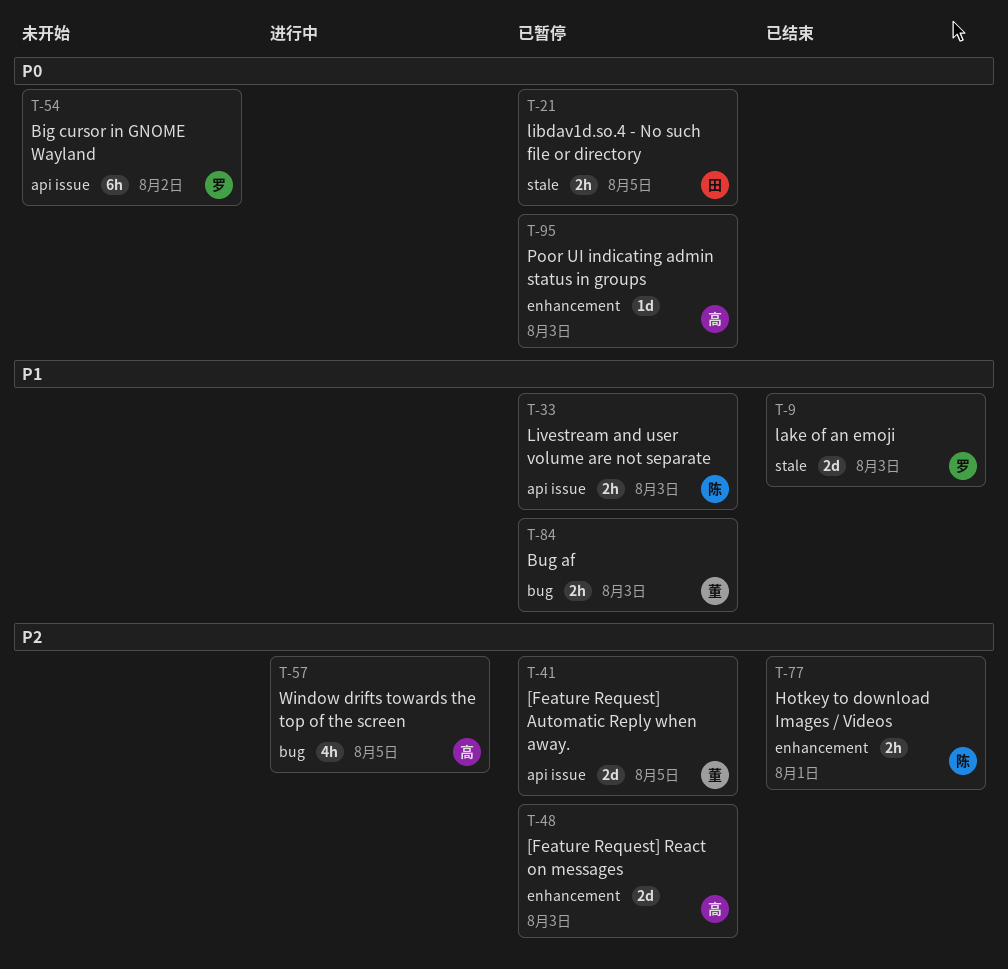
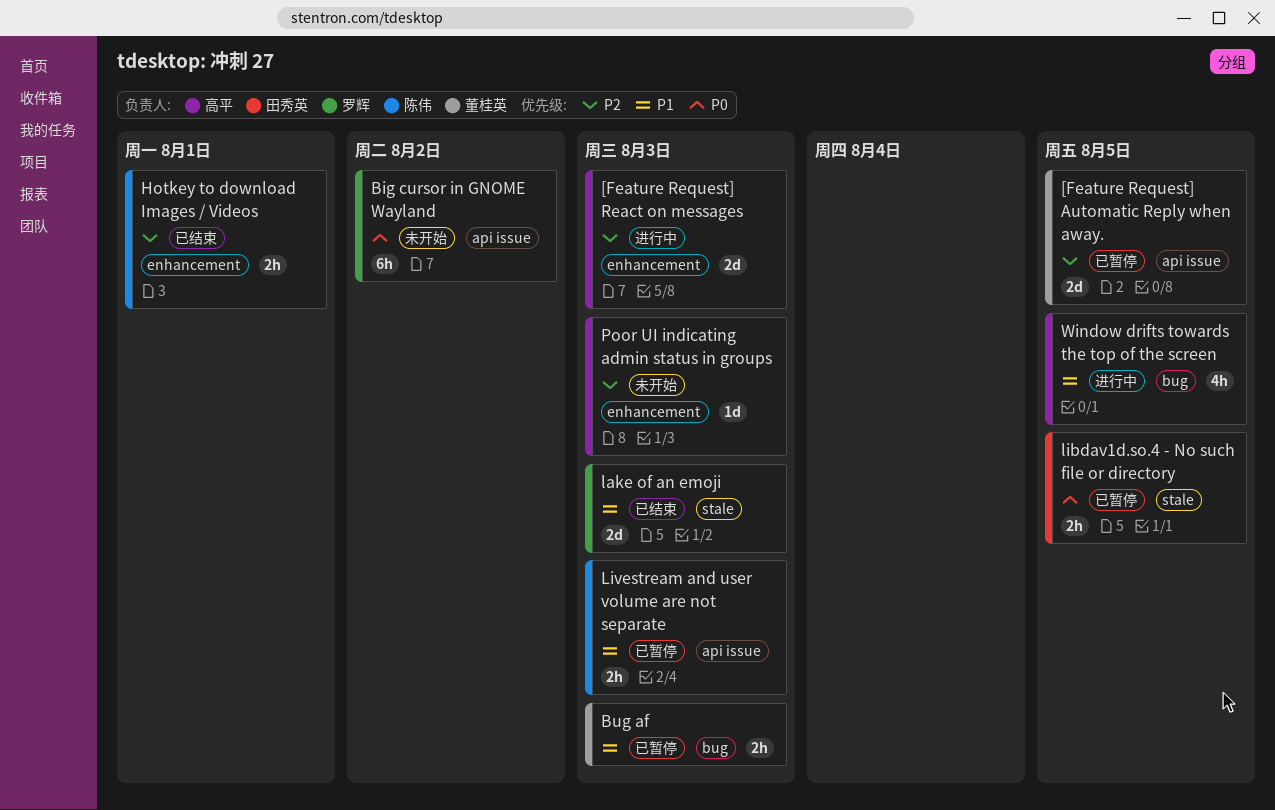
[Feature Request] React on messages, status: 已暂停 -> 进行中
Poor UI indicating admin status in groups, status: 已暂停 -> 未开始
Poor UI indicating admin status in groups, priority: P0 -> P2
Window drifts towards the top of the screen, priority: P2 -> P1

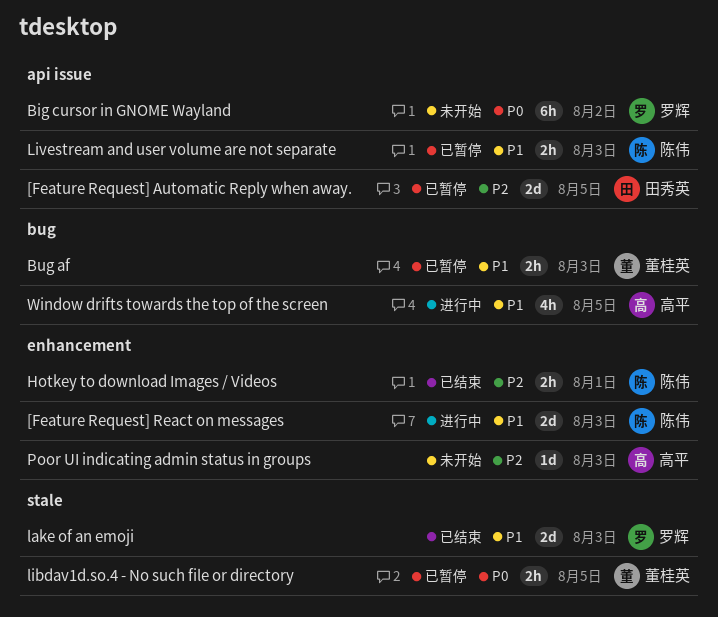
[Feature Request] Automatic Reply when away., owner: 董桂英 -> 田秀英
[Feature Request] React on messages, owner: 高平 -> 陈伟
[Feature Request] React on messages, priority: P2 -> P1
libdav1d.so.4 - No such file or directory, owner: 田秀英 -> 董桂英

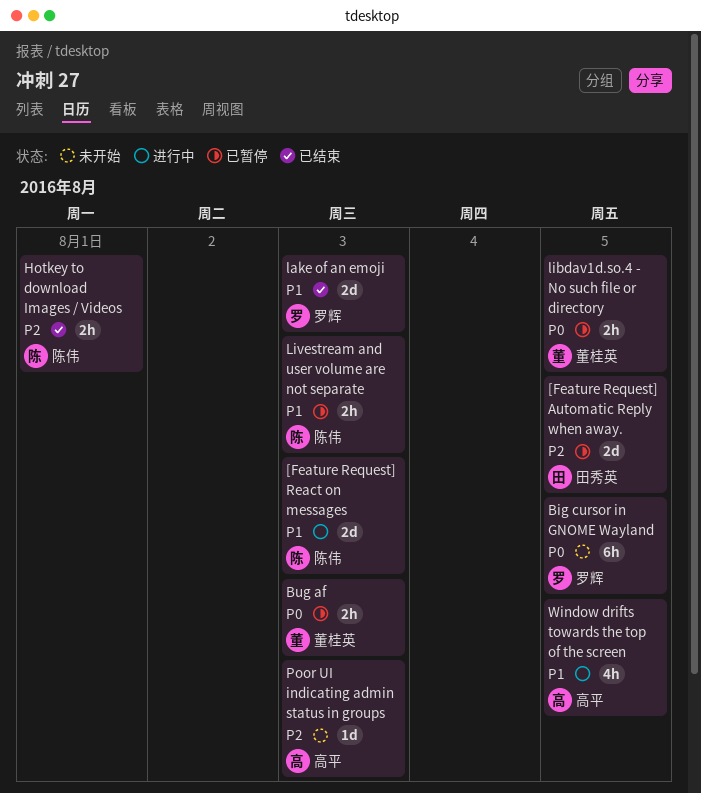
Big cursor in GNOME Wayland, due: Aug 2 -> Aug 5
Bug af, priority: P1 -> P0

